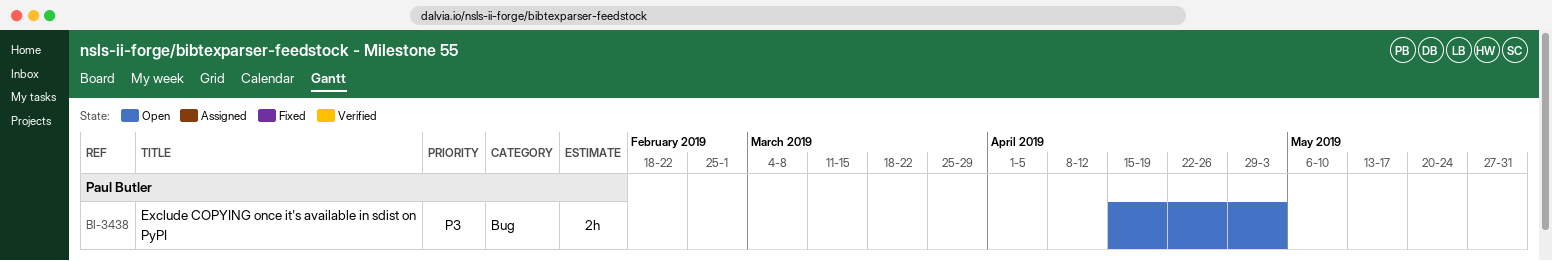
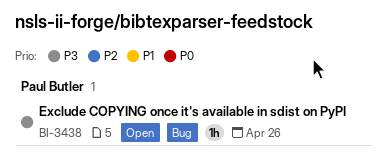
BI-3438, estimate: 2h -> 1h
BI-3438, due: May 3 -> Apr 26

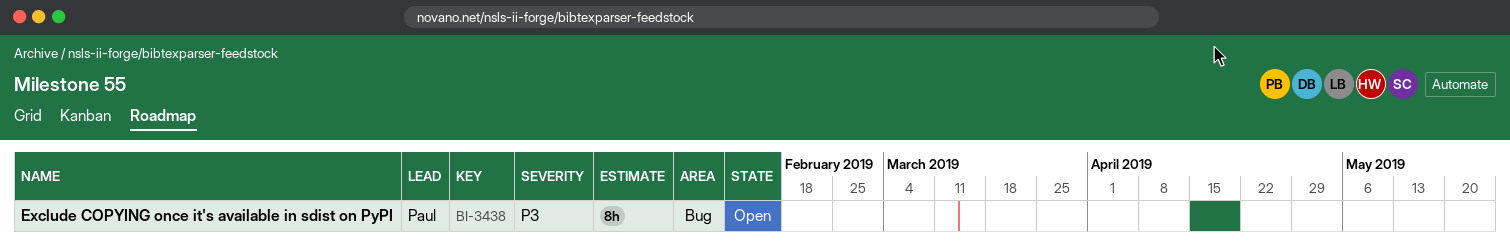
BI-3438, estimate: 1h -> 8h
BI-3438, due: Apr 26 -> Apr 19

